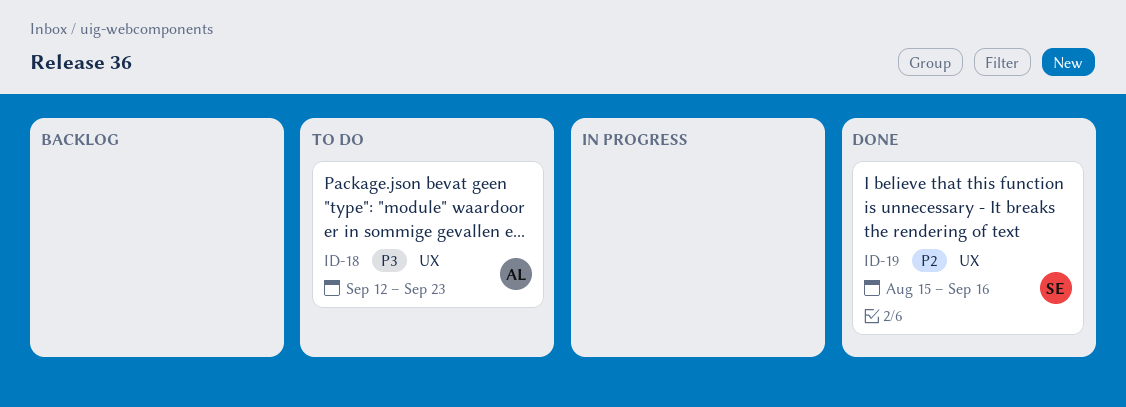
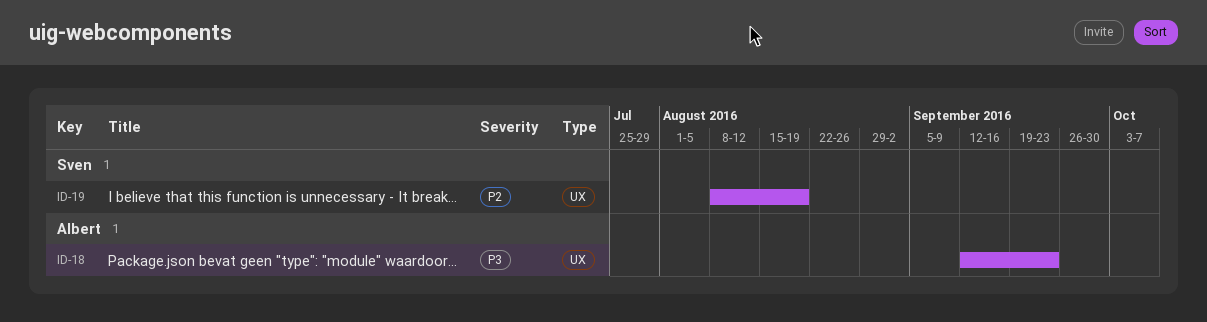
ID-19, start: Aug 15 -> Aug 8
ID-19, due: Sep 16 -> Aug 19

